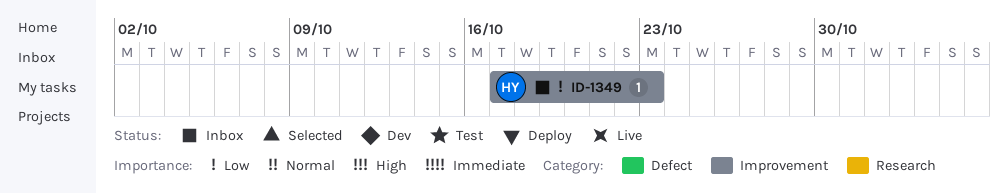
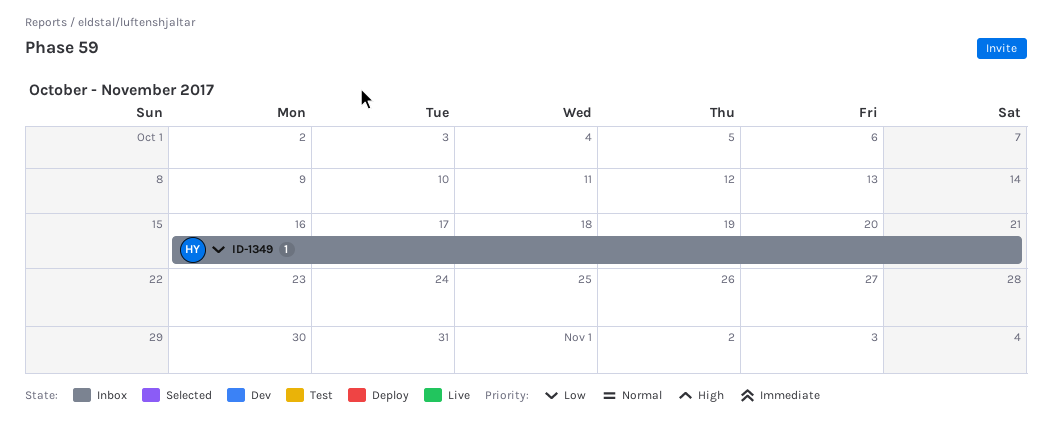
ID-1349, start: Oct 17 -> Oct 16
ID-1349, due: Oct 23 -> Oct 21

